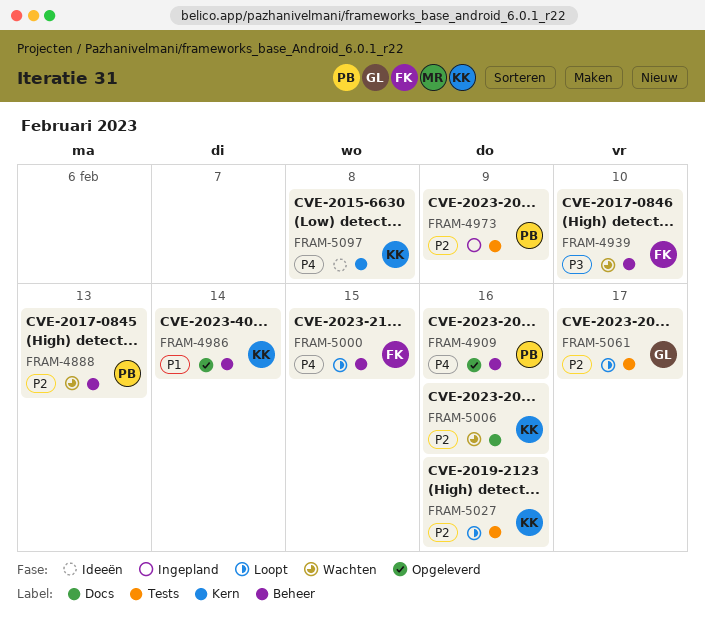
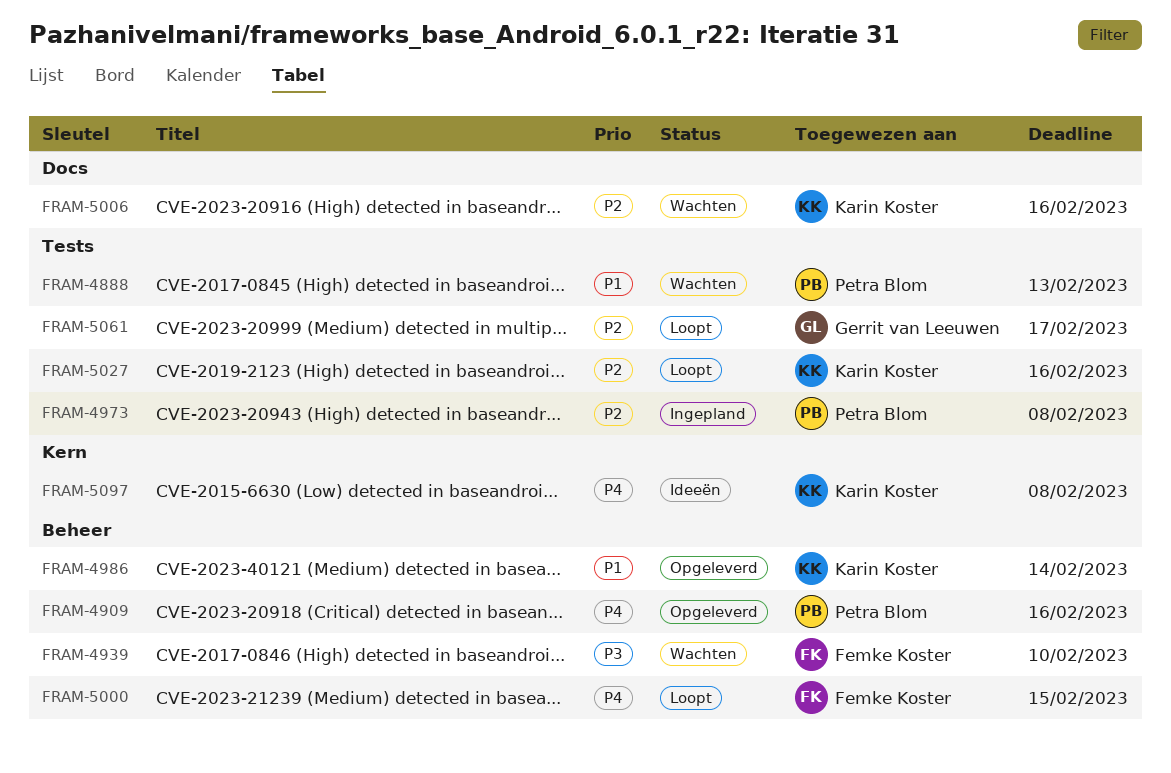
FRAM-4888, priority: P2 -> P1
FRAM-4888, label: Beheer -> Tests
FRAM-4973, due: Feb 9 -> Feb 8

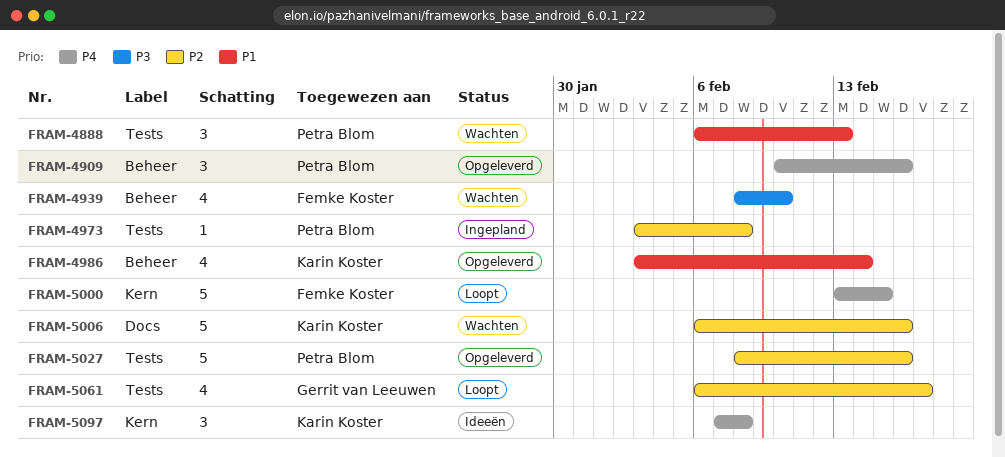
FRAM-5000, label: Beheer -> Kern
FRAM-5027, status: Loopt -> Opgeleverd
FRAM-5027, owner: Karin Koster -> Petra Blom

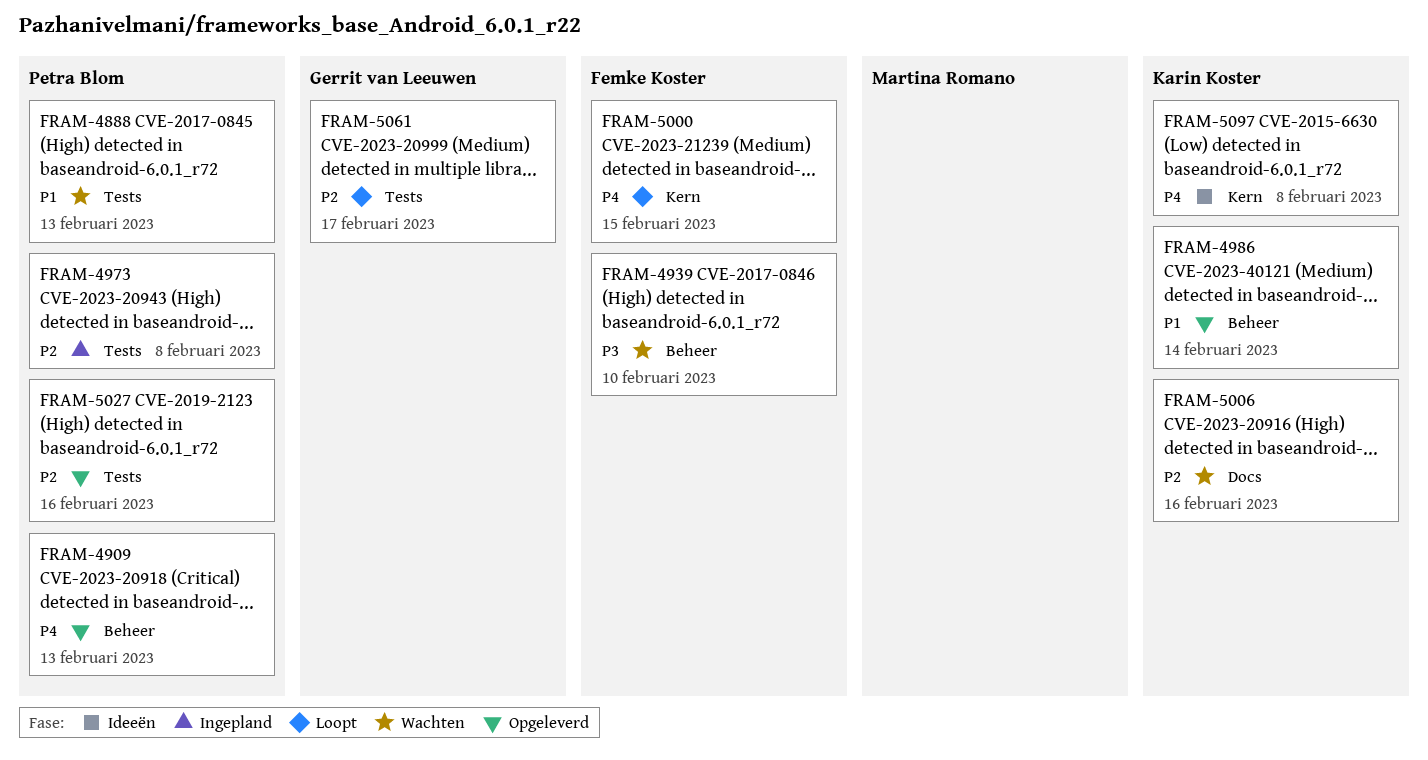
FRAM-4909, due: Feb 16 -> Feb 13

